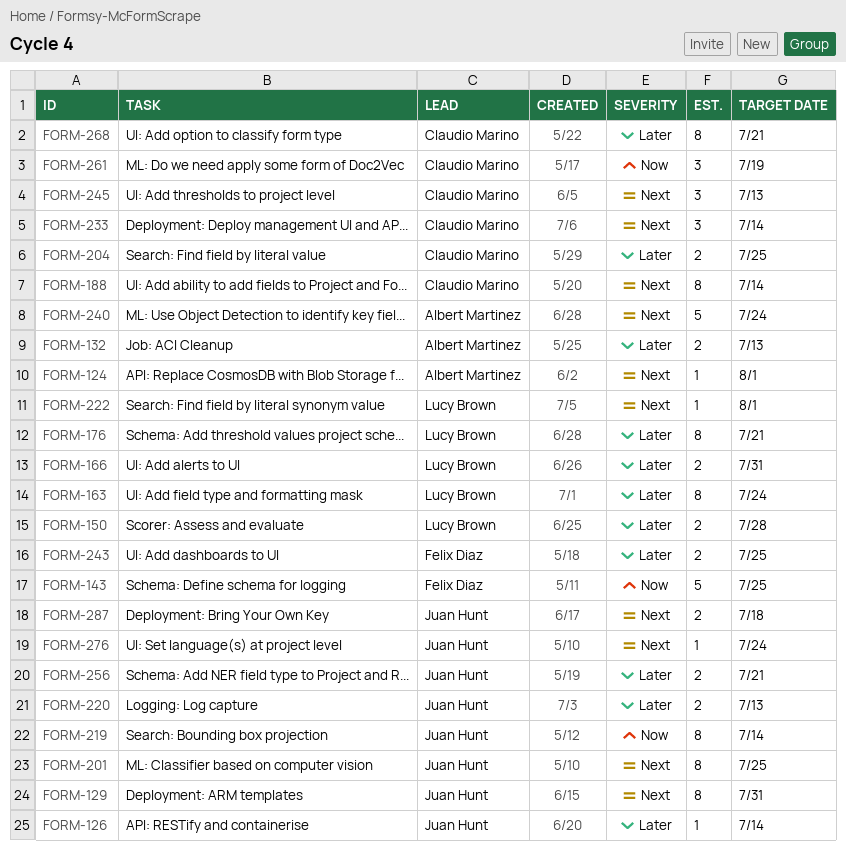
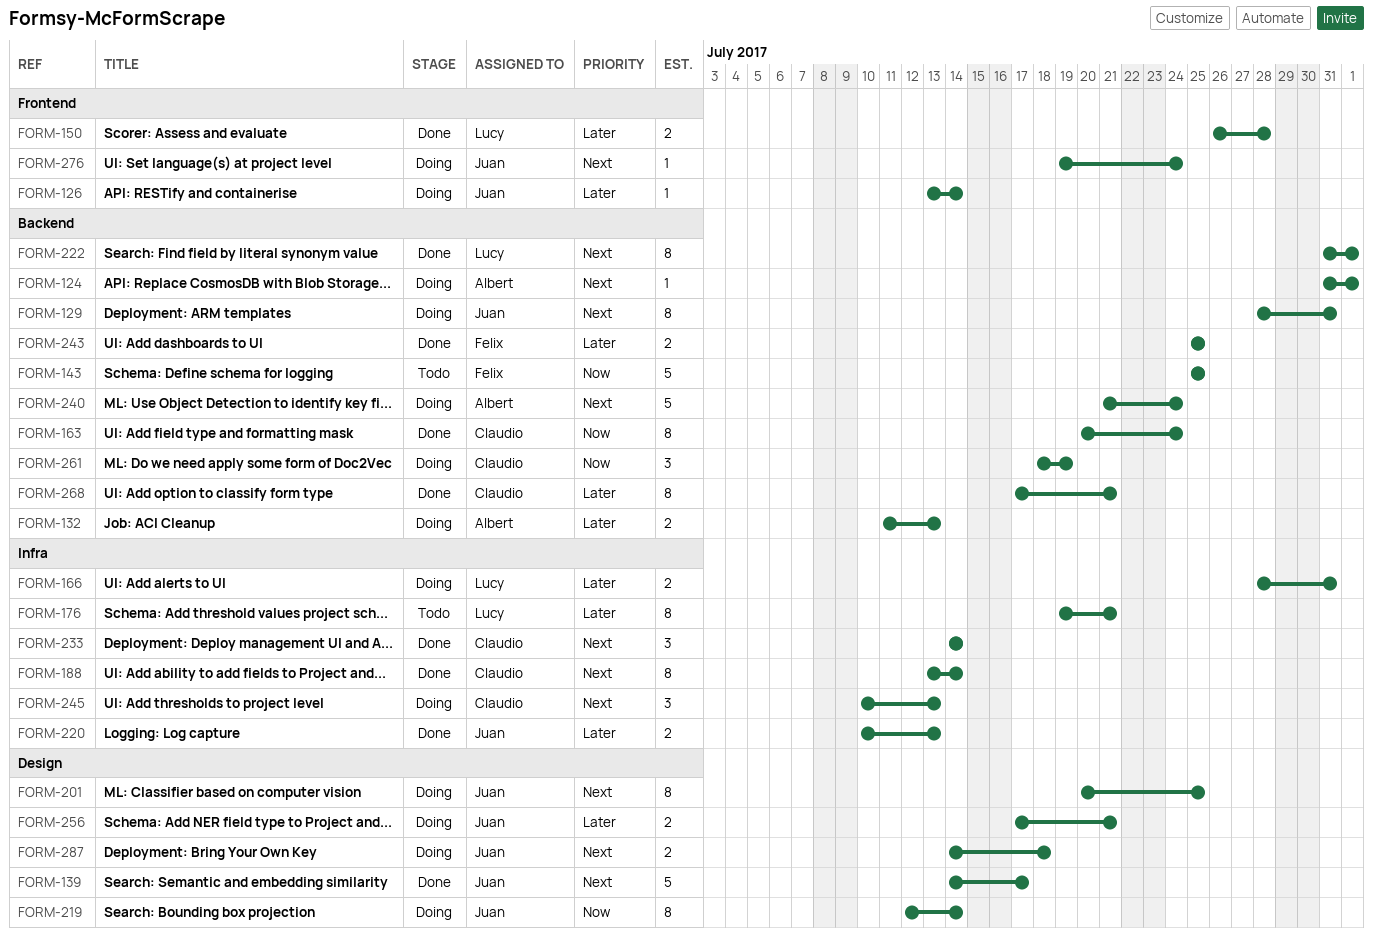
FORM-139: none -> present
FORM-163, owner: Lucy Brown -> Claudio Marino
FORM-163, priority: Later -> Now
FORM-204: present -> none
FORM-222, estimate: 1 -> 8

